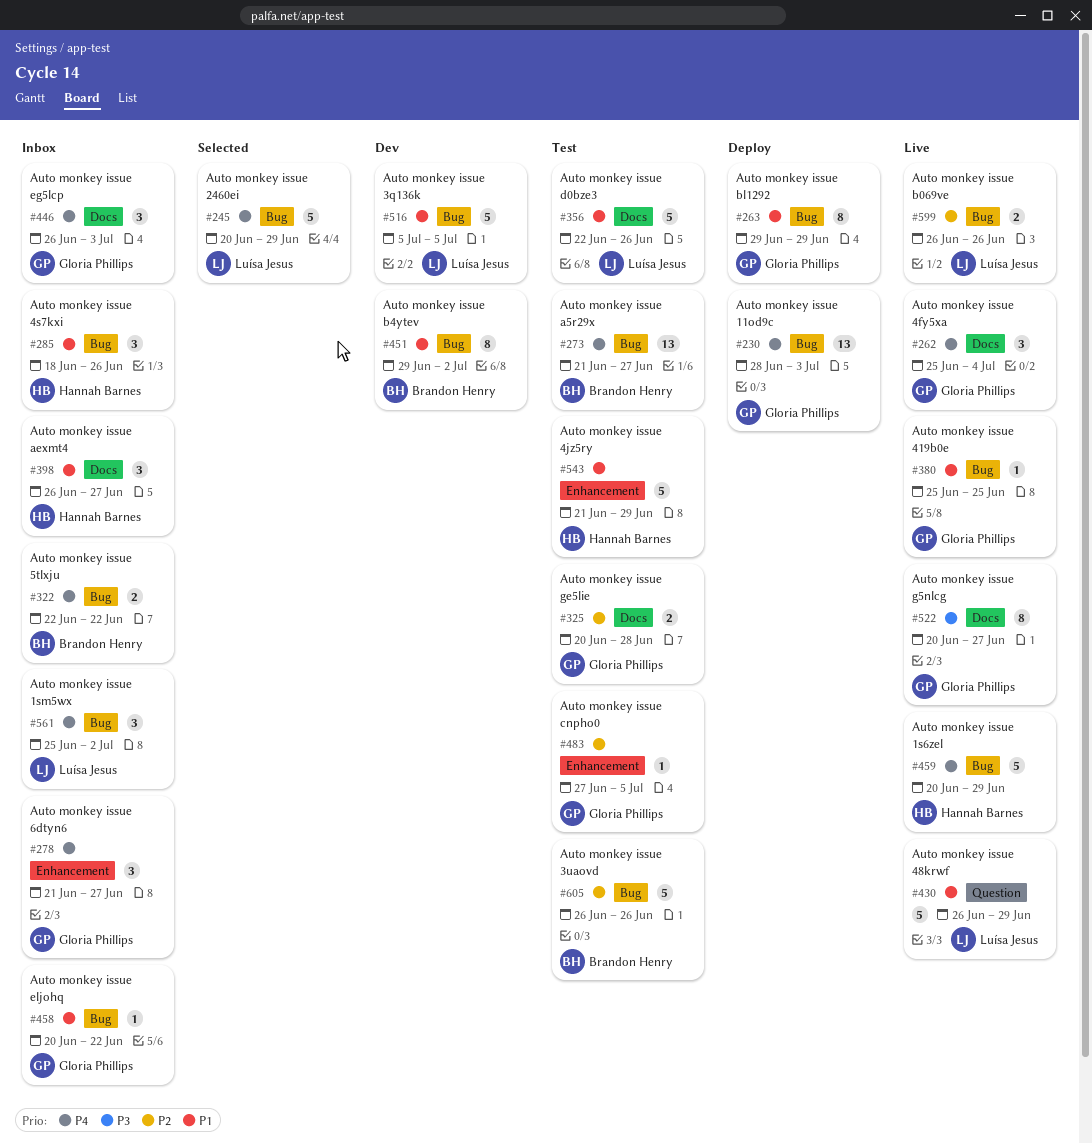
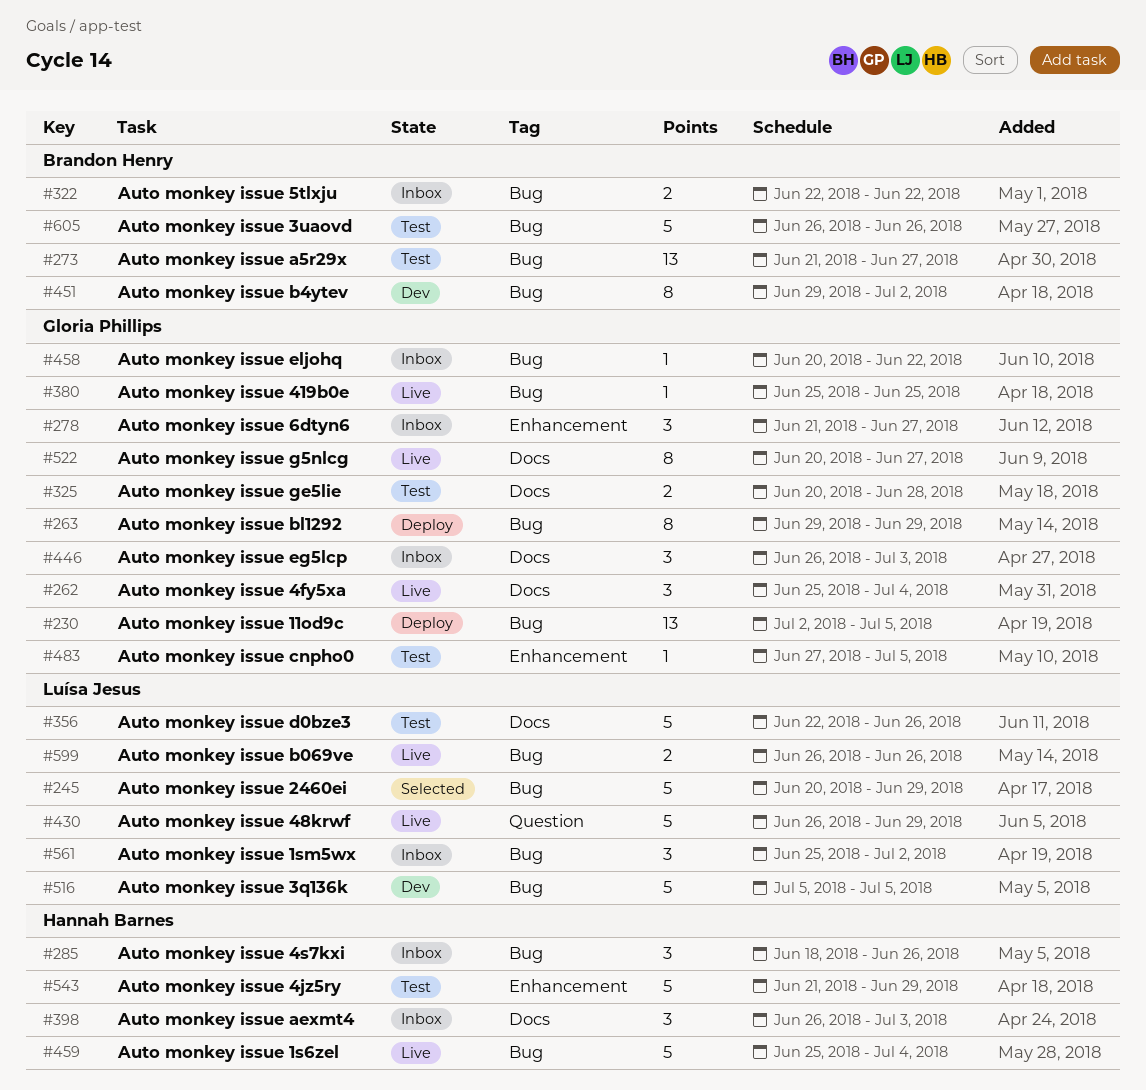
#230, start: Jun 28 -> Jul 2
#230, due: Jul 3 -> Jul 5
#398, due: Jun 27 -> Jul 3
#459, start: Jun 20 -> Jun 25
#459, due: Jun 29 -> Jul 4

